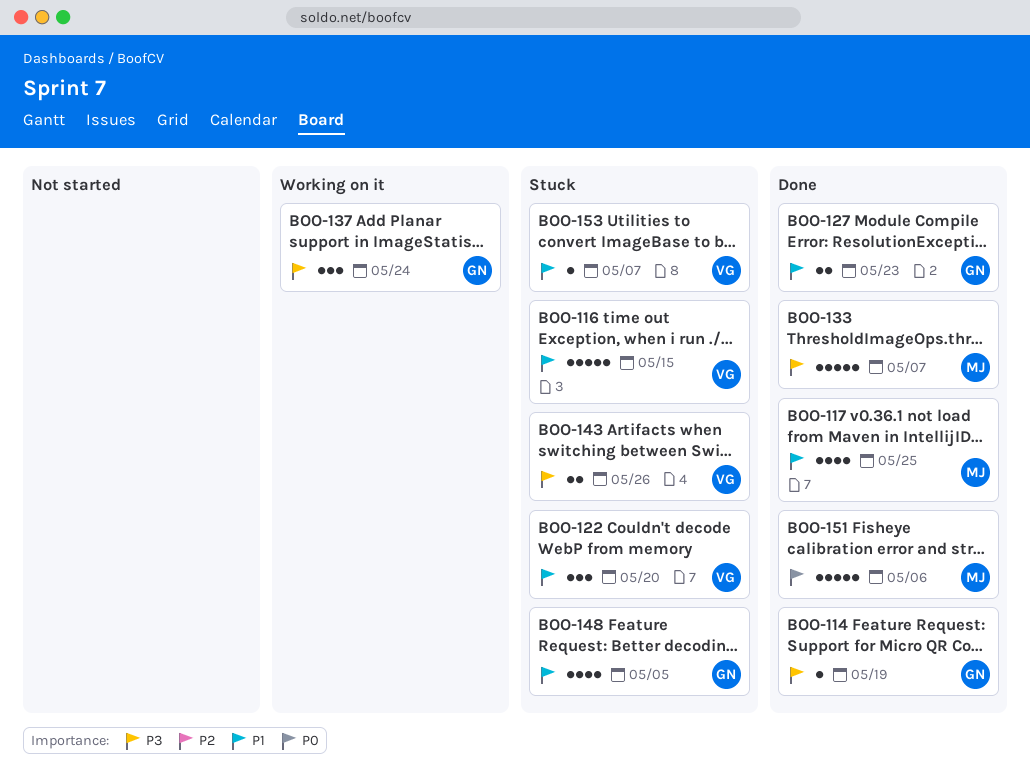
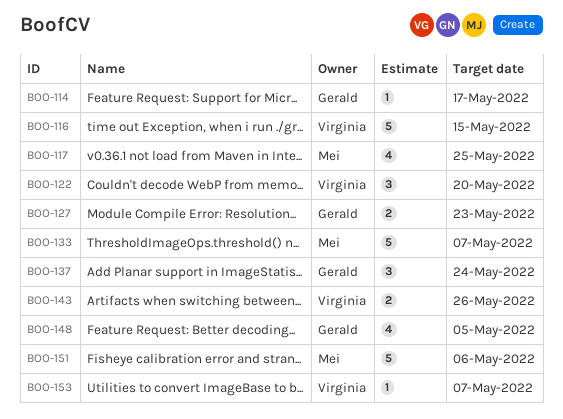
BOO-114, due: May 19 -> May 17

